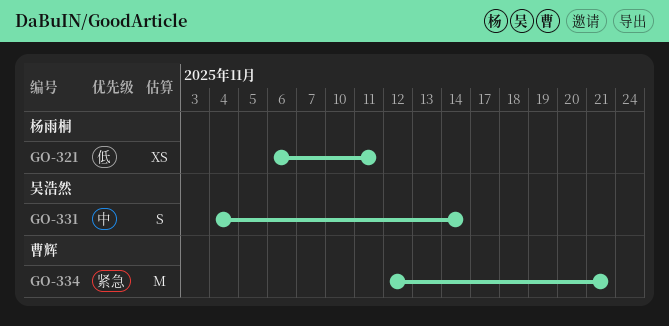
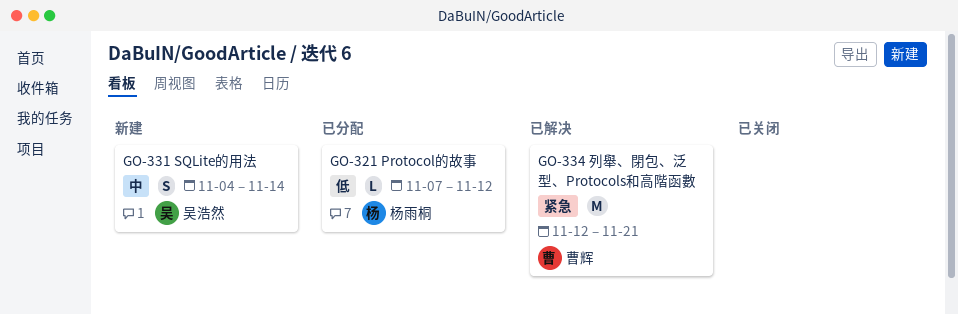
GO-321, estimate: XS -> L
GO-321, start: Nov 6 -> Nov 7
GO-321, due: Nov 11 -> Nov 12

